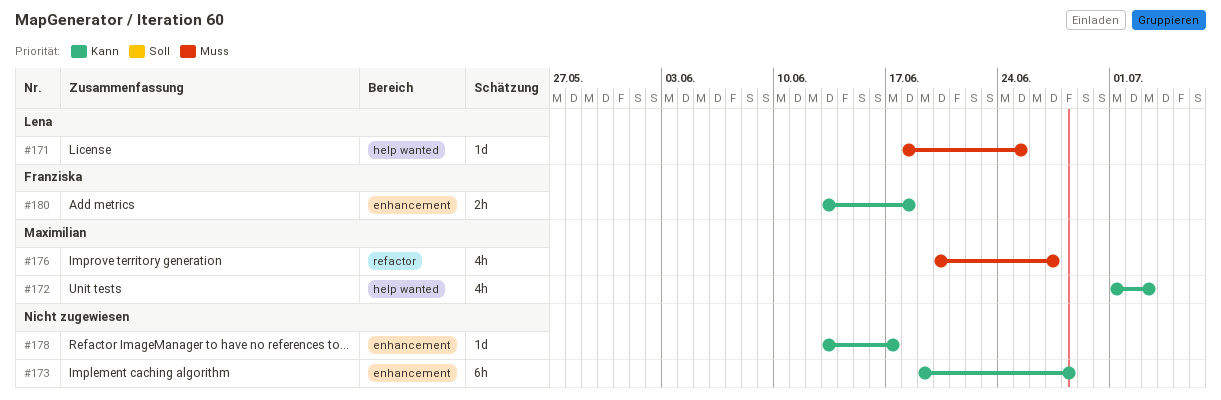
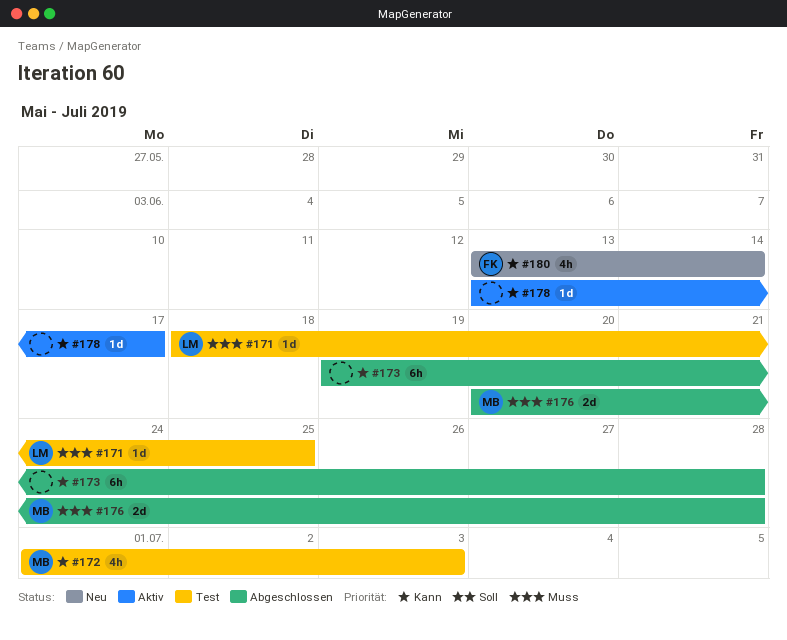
#176, estimate: 4h -> 2d
#176, due: Jun 27 -> Jun 28
#180, estimate: 2h -> 4h
#180, due: Jun 18 -> Jun 14

